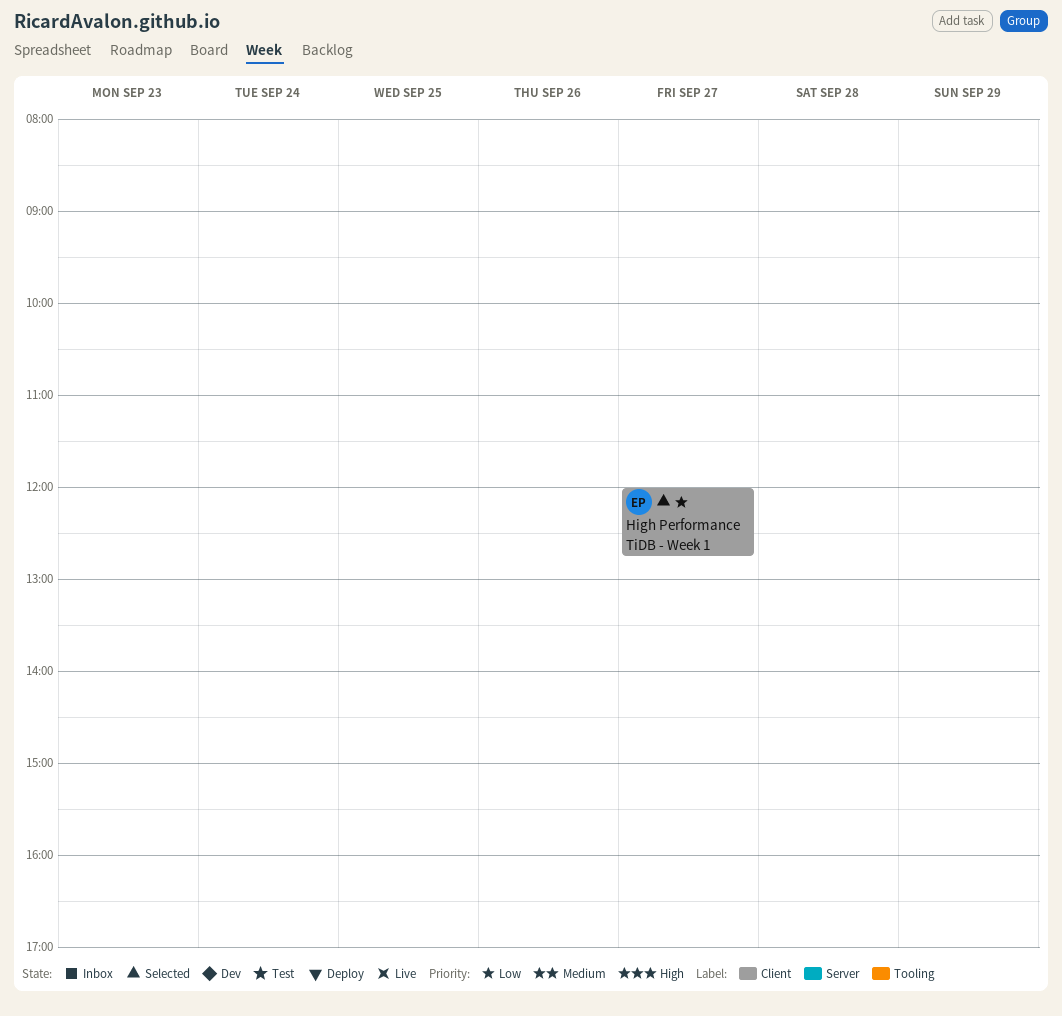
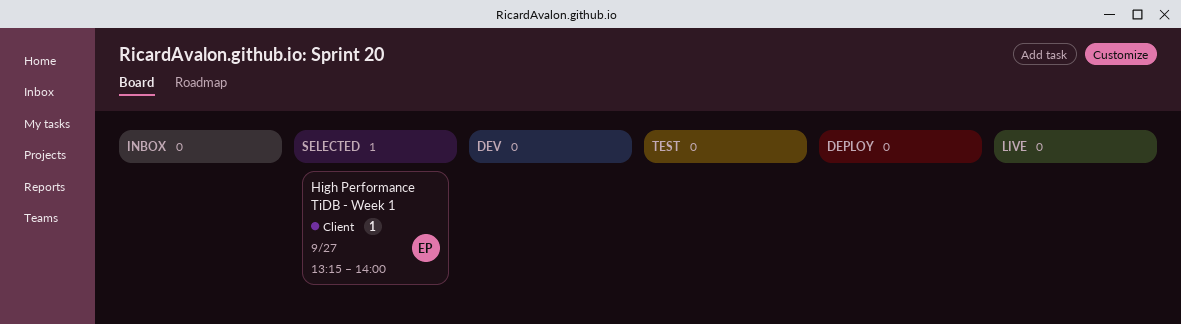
High Performance TiDB - Week 1, begins: 12:00 -> 13:15
High Performance TiDB - Week 1, ends: 12:45 -> 14:00

